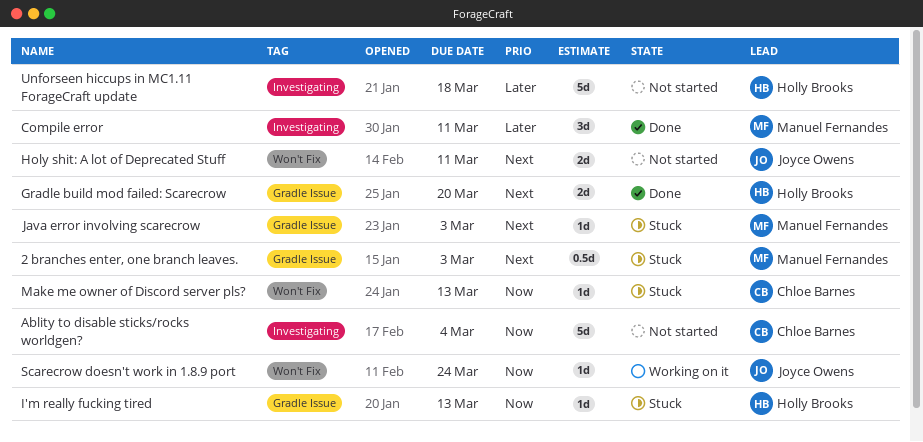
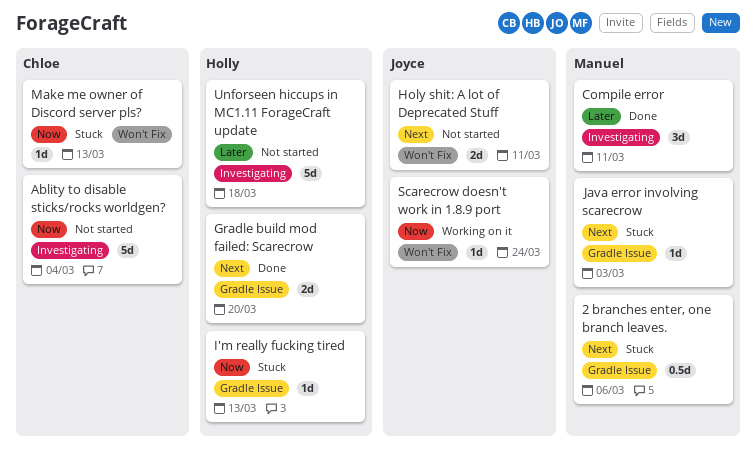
2 branches enter, one branch leaves., due: Mar 3 -> Mar 6

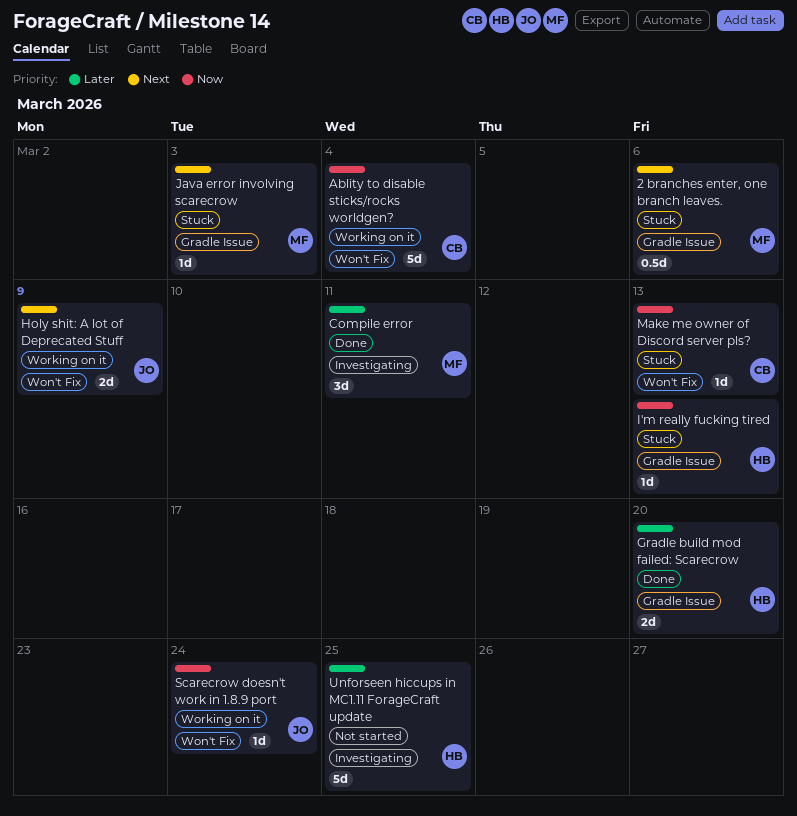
Ablity to disable sticks/rocks worldgen?, status: Not started -> Working on it
Ablity to disable sticks/rocks worldgen?, label: Investigating -> Won't Fix
Gradle build mod failed: Scarecrow, priority: Next -> Later
Holy shit: A lot of Deprecated Stuff, status: Not started -> Working on it
Holy shit: A lot of Deprecated Stuff, due: Mar 11 -> Mar 9
Unforseen hiccups in MC1.11 ForageCraft update, due: Mar 18 -> Mar 25

